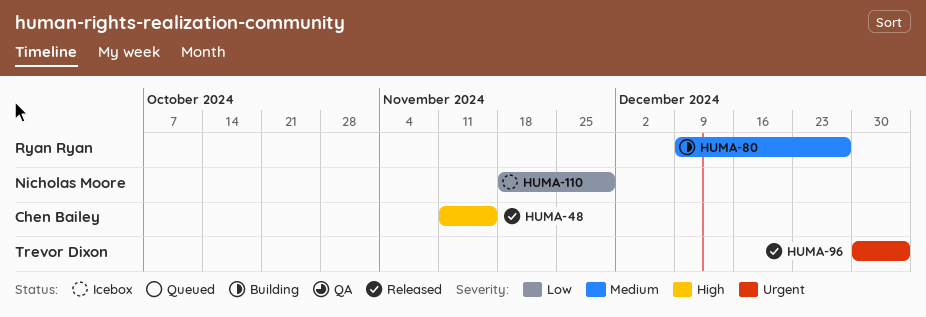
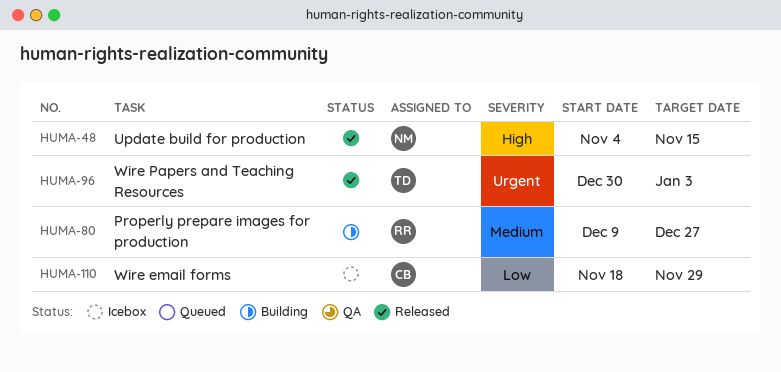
HUMA-48, owner: Chen Bailey -> Nicholas Moore
HUMA-48, start: Nov 11 -> Nov 4
HUMA-110, owner: Nicholas Moore -> Chen Bailey

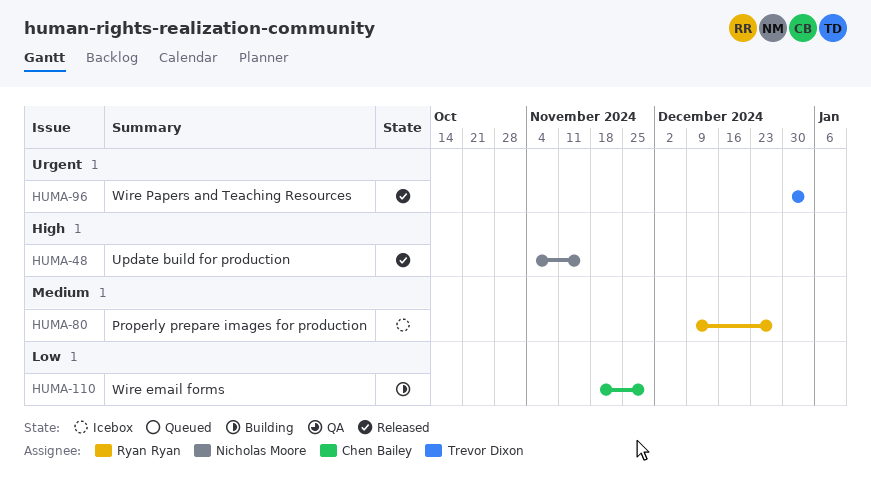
HUMA-80, status: Building -> Icebox
HUMA-110, status: Icebox -> Building

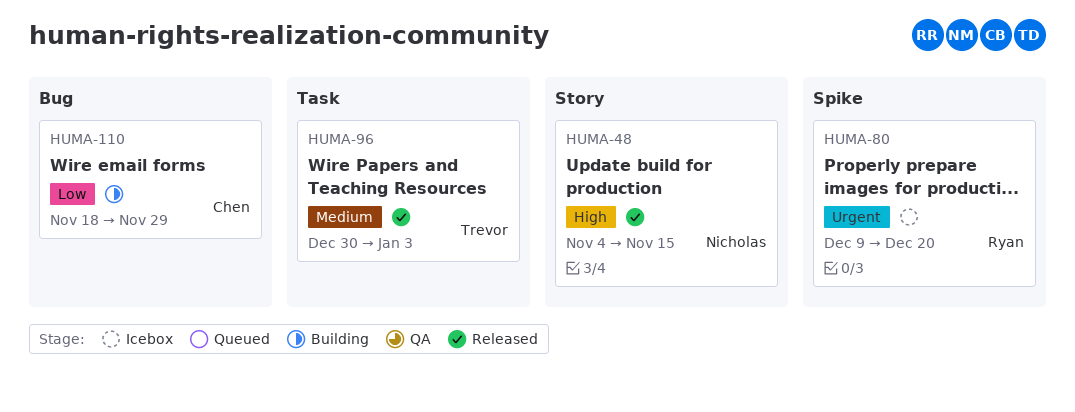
HUMA-80, priority: Medium -> Urgent
HUMA-80, due: Dec 27 -> Dec 20
HUMA-96, priority: Urgent -> Medium

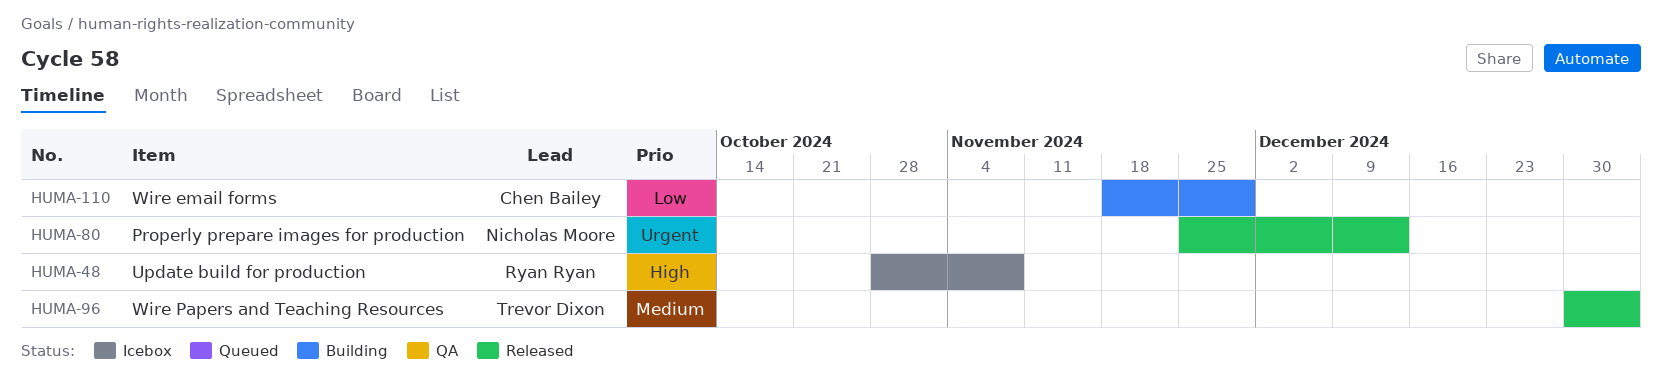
HUMA-48, status: Released -> Icebox
HUMA-48, owner: Nicholas Moore -> Ryan Ryan
HUMA-48, start: Nov 4 -> Oct 28
HUMA-48, due: Nov 15 -> Nov 8
HUMA-80, status: Icebox -> Released
HUMA-80, owner: Ryan Ryan -> Nicholas Moore
HUMA-80, start: Dec 9 -> Nov 25
HUMA-80, due: Dec 20 -> Dec 13

